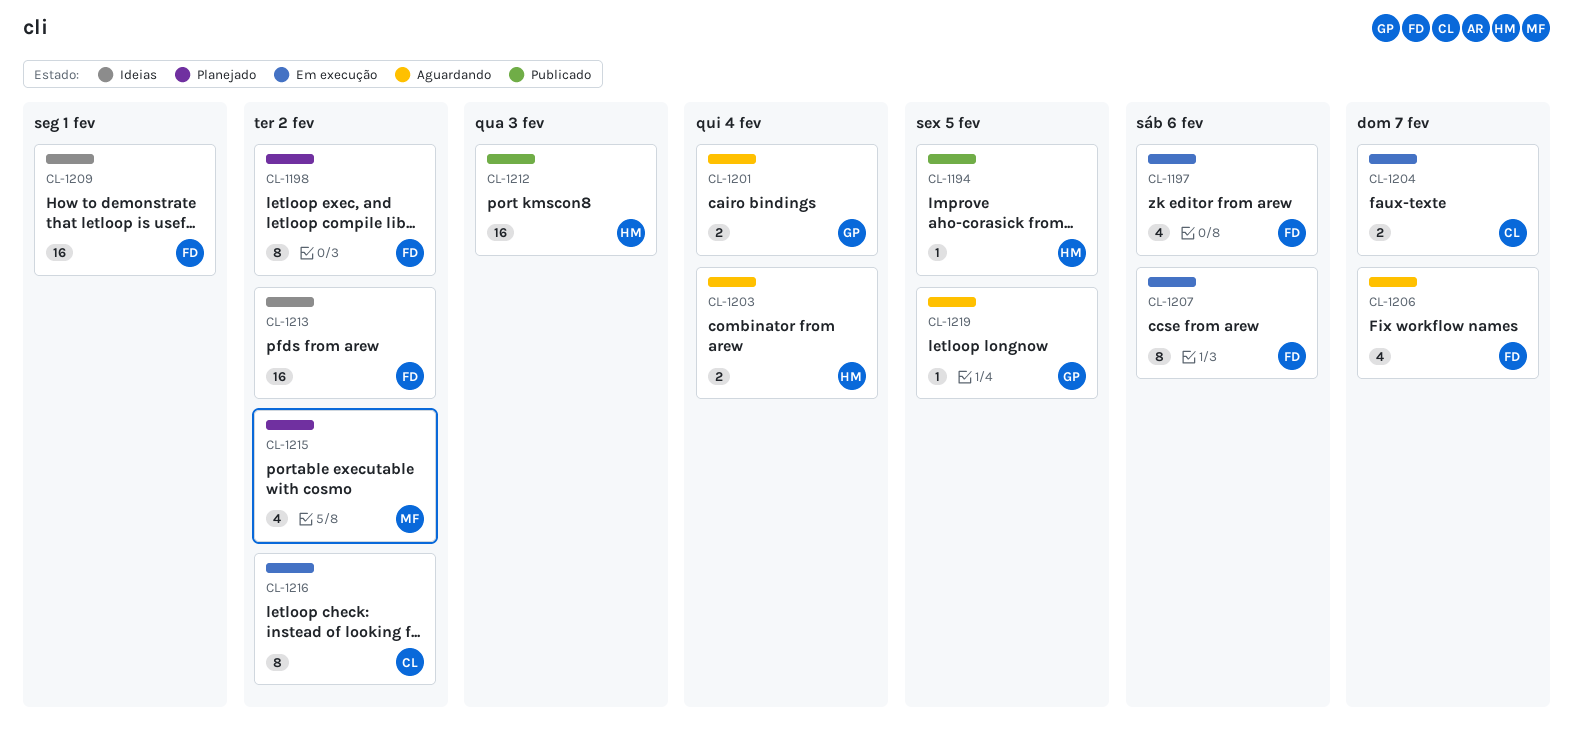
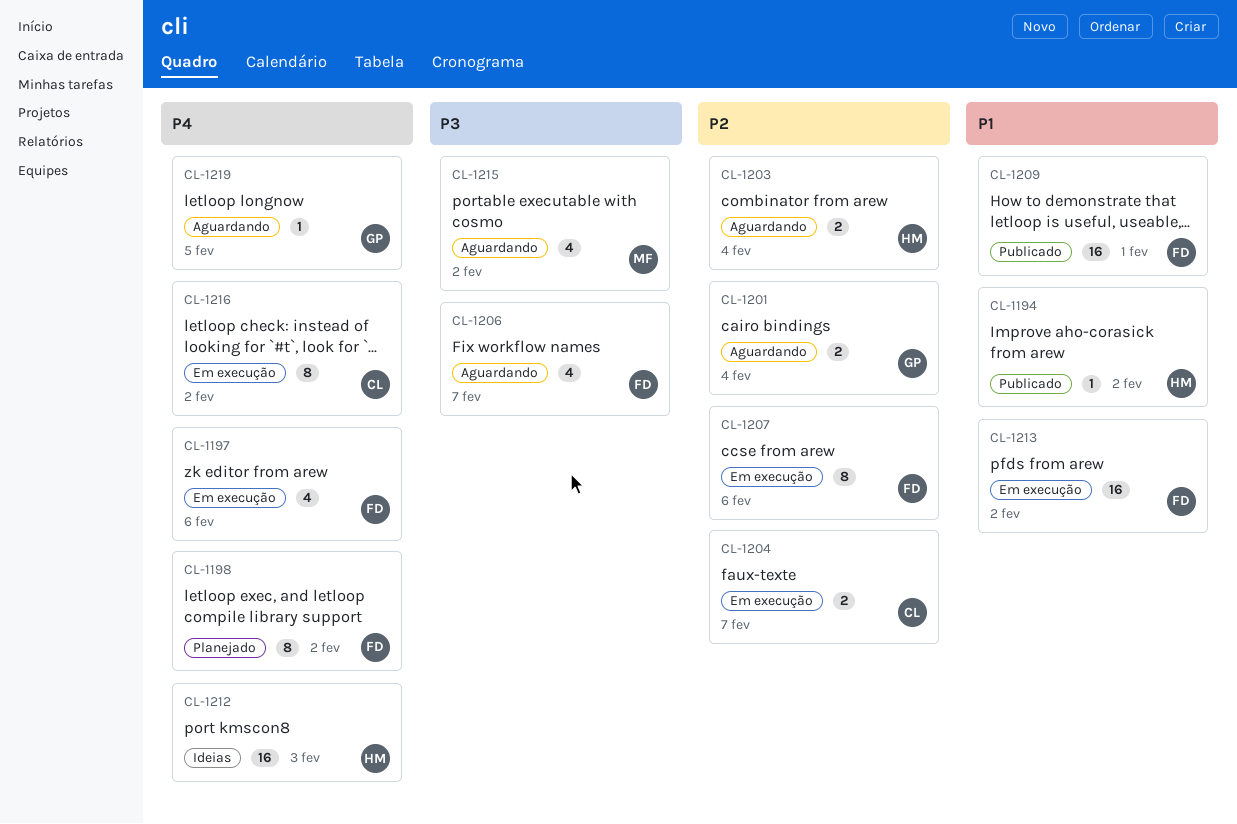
CL-1194, due: Feb 5 -> Feb 2
CL-1209, status: Ideias -> Publicado
CL-1212, status: Publicado -> Ideias
CL-1213, status: Ideias -> Em execução
CL-1215, status: Planejado -> Aguardando

